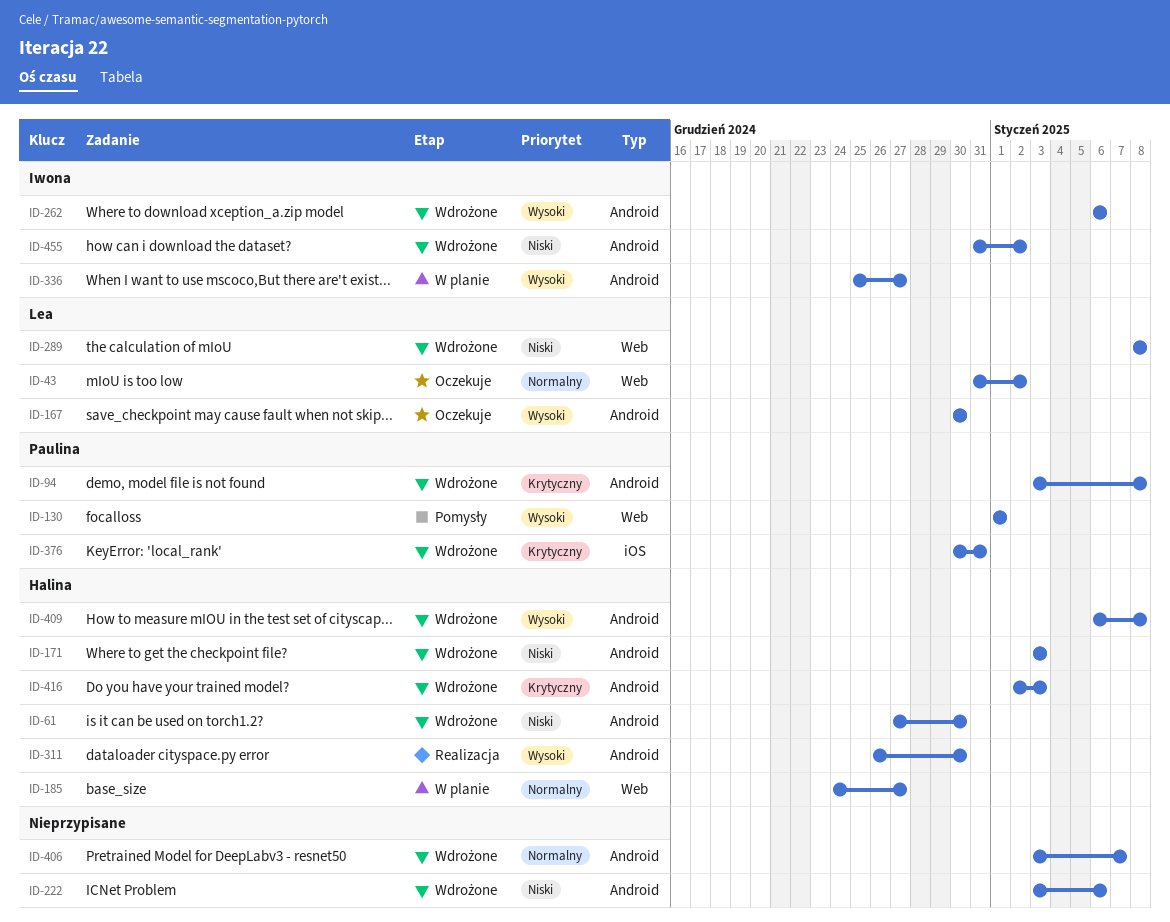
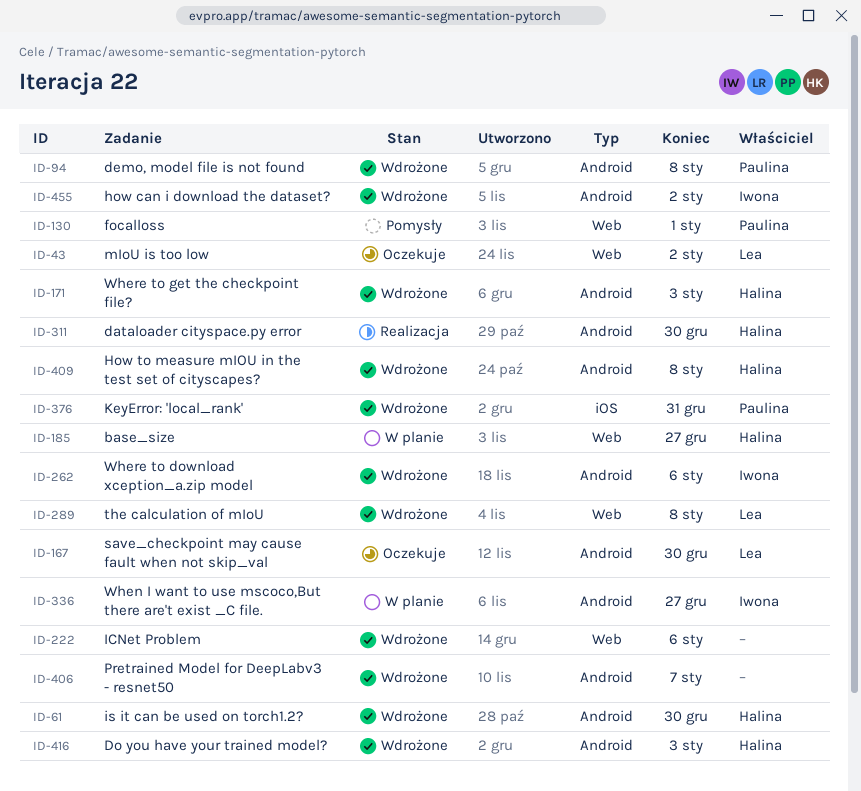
ID-222, label: Android -> Web

